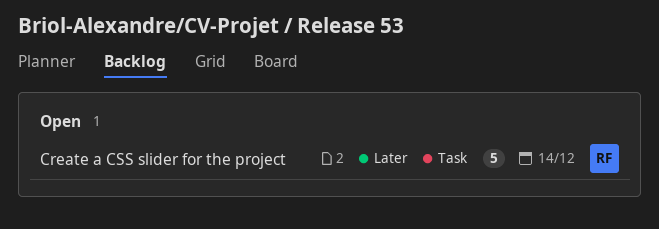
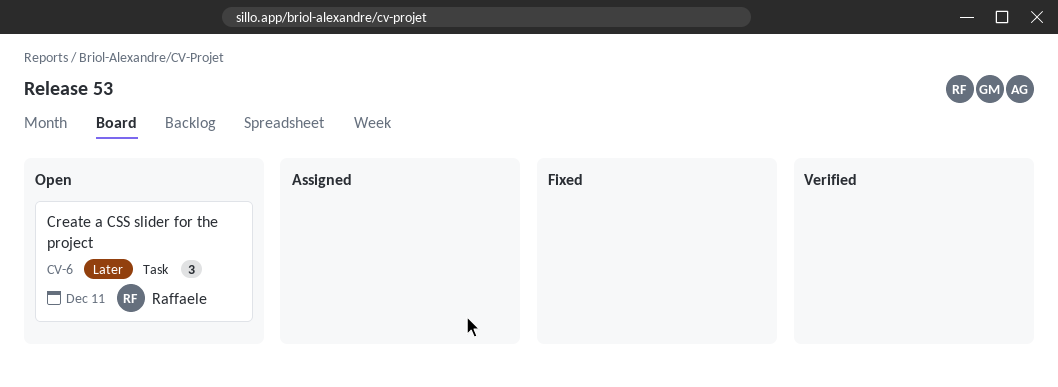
Create a CSS slider for the project, estimate: 5 -> 3
Create a CSS slider for the project, due: Dec 14 -> Dec 11

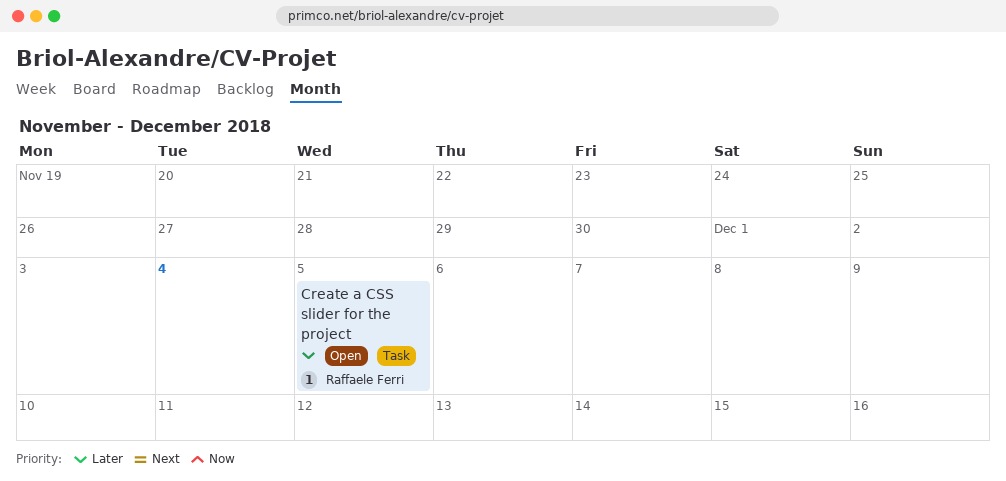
Create a CSS slider for the project, estimate: 3 -> 1
Create a CSS slider for the project, due: Dec 11 -> Dec 5

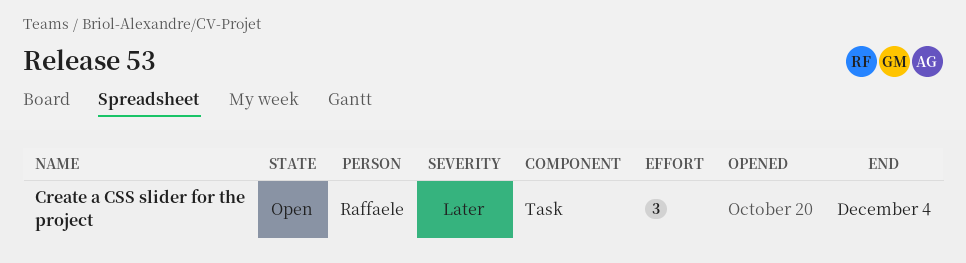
Create a CSS slider for the project, estimate: 1 -> 3
Create a CSS slider for the project, due: Dec 5 -> Dec 4

